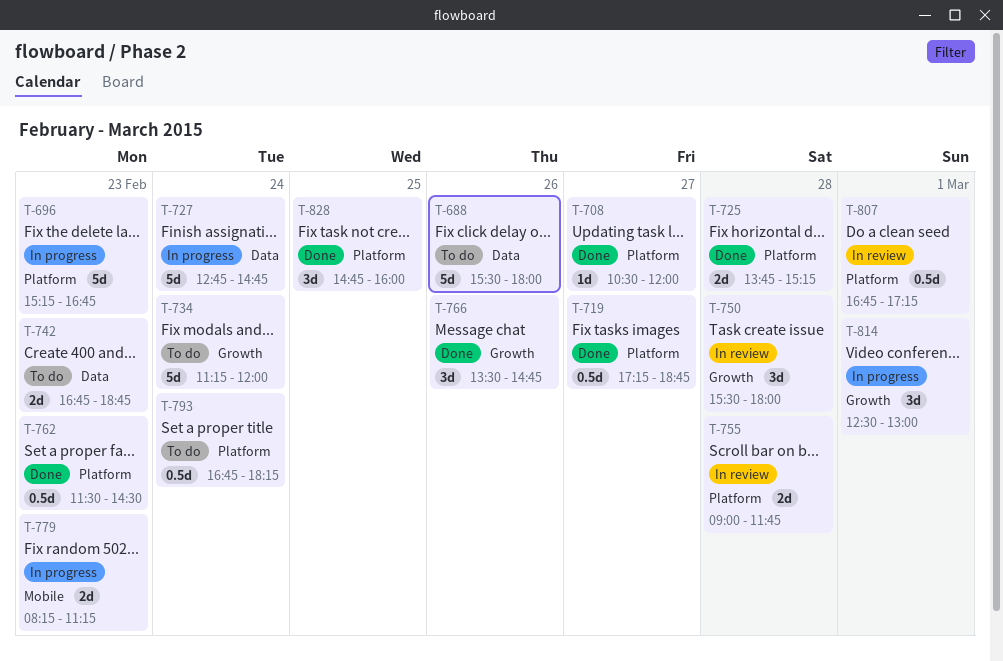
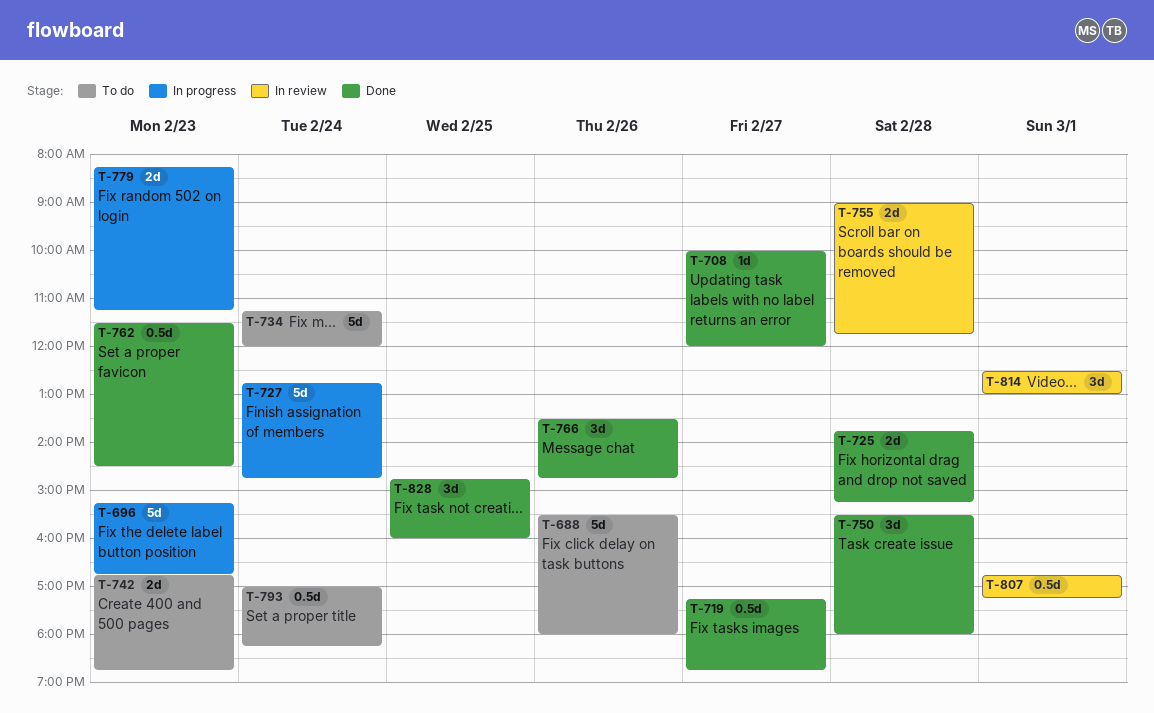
T-708, begins: 10:30 -> 10:00
T-750, status: In review -> Done
T-793, begins: 16:45 -> 17:00
T-814, status: In progress -> In review

